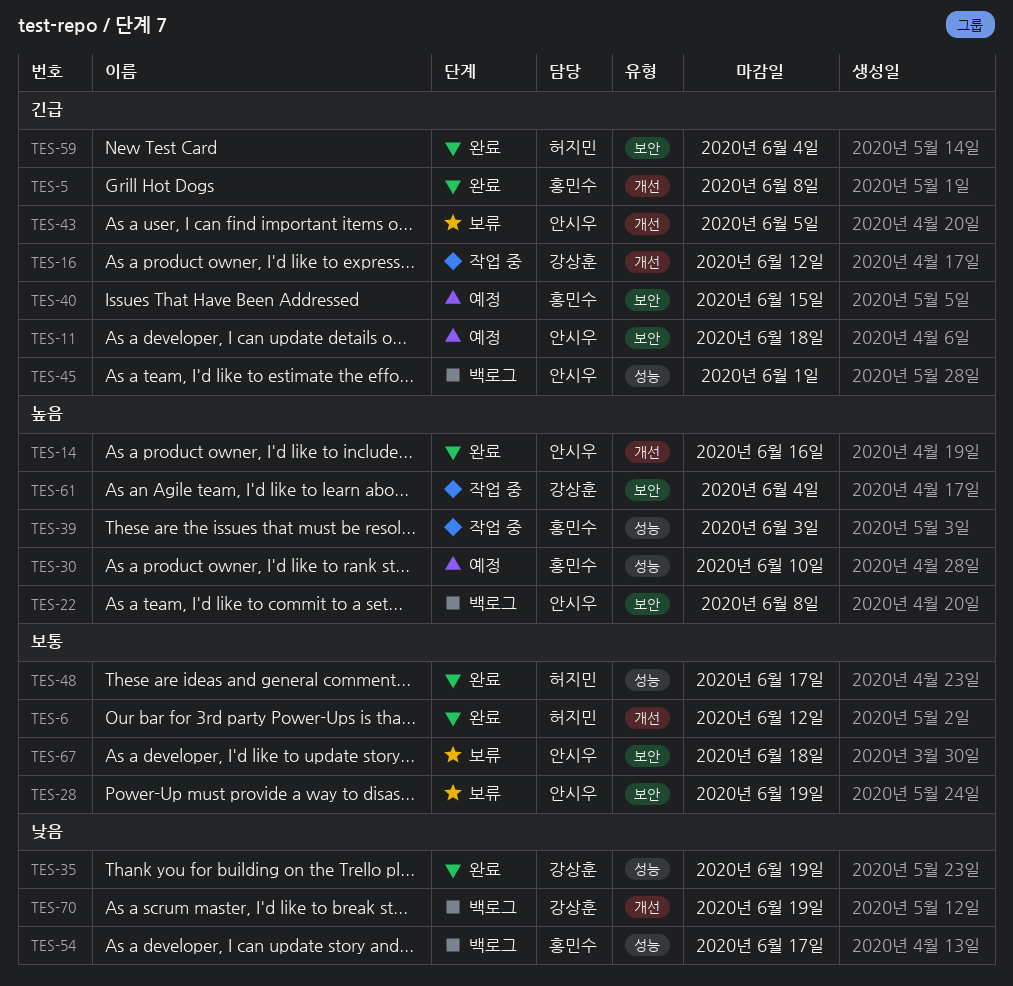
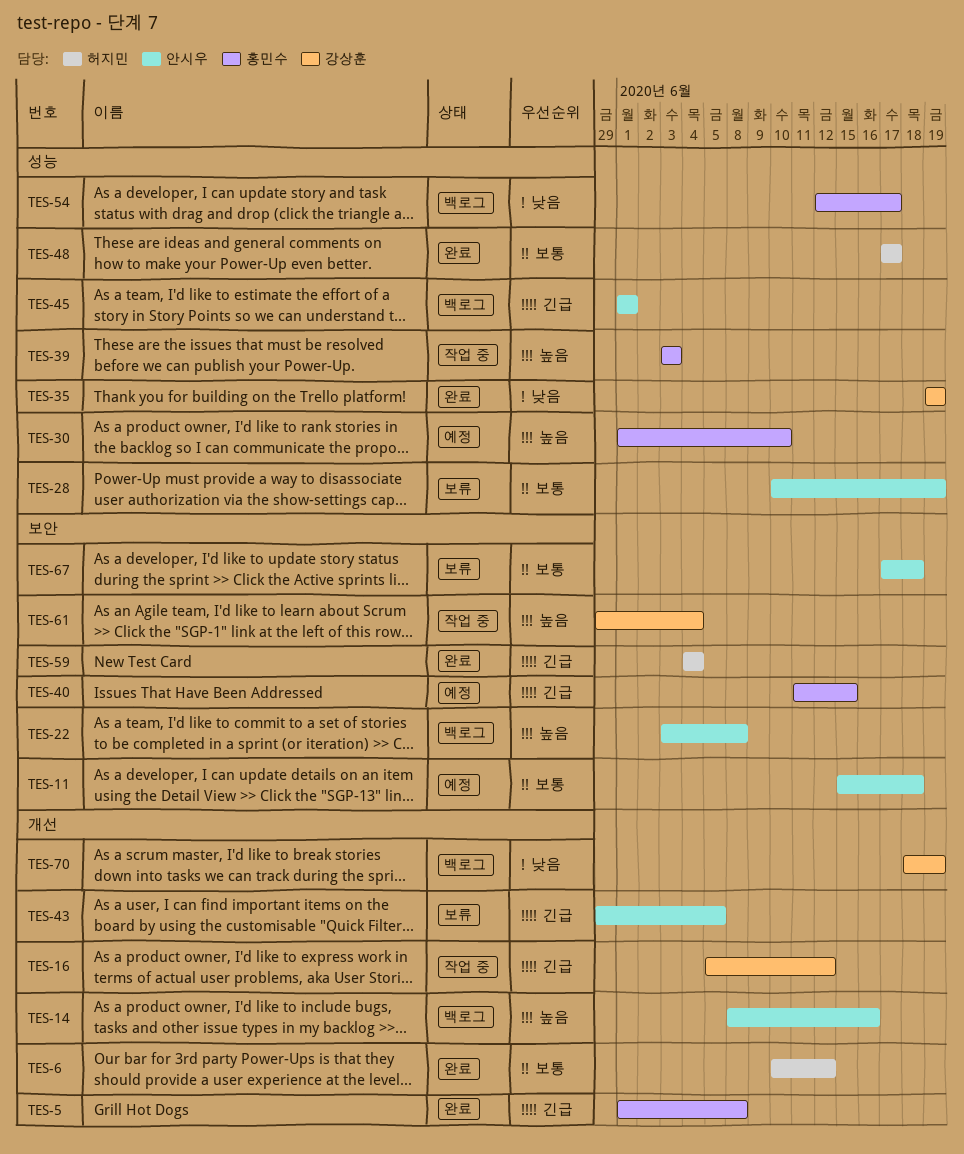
TES-11, priority: 긴급 -> 보통
TES-14, status: 완료 -> 백로그
TES-28, label: 보안 -> 성능

